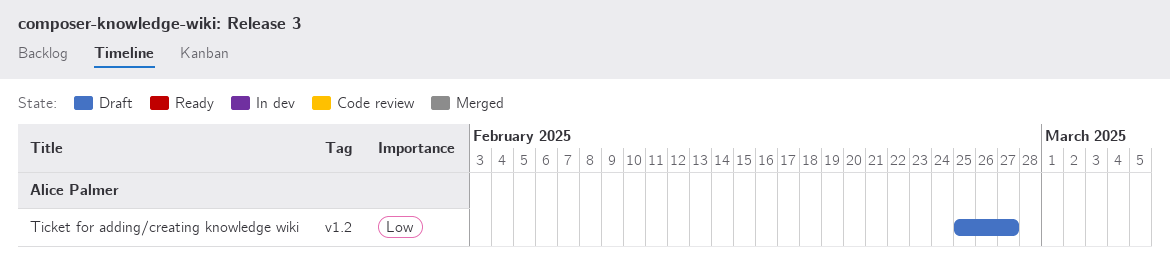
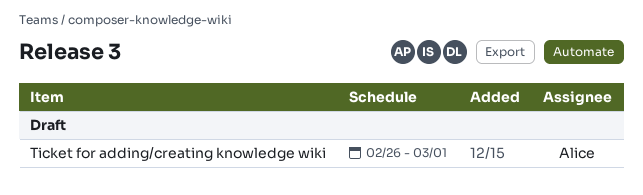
Ticket for adding/creating knowledge wiki, start: Feb 25 -> Feb 26
Ticket for adding/creating knowledge wiki, due: Feb 27 -> Mar 1

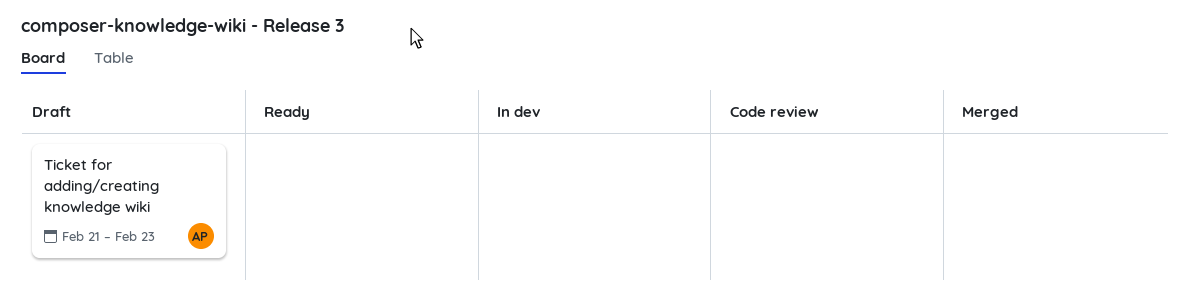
Ticket for adding/creating knowledge wiki, start: Feb 26 -> Feb 21
Ticket for adding/creating knowledge wiki, due: Mar 1 -> Feb 23

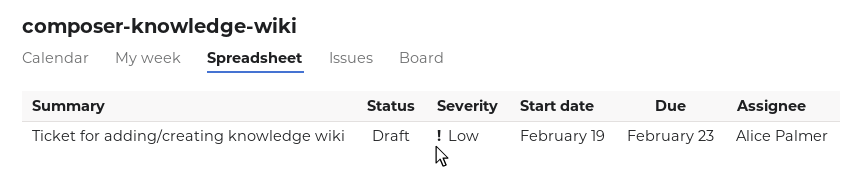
Ticket for adding/creating knowledge wiki, start: Feb 21 -> Feb 19

